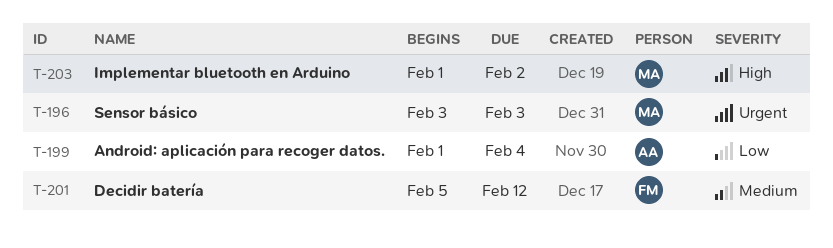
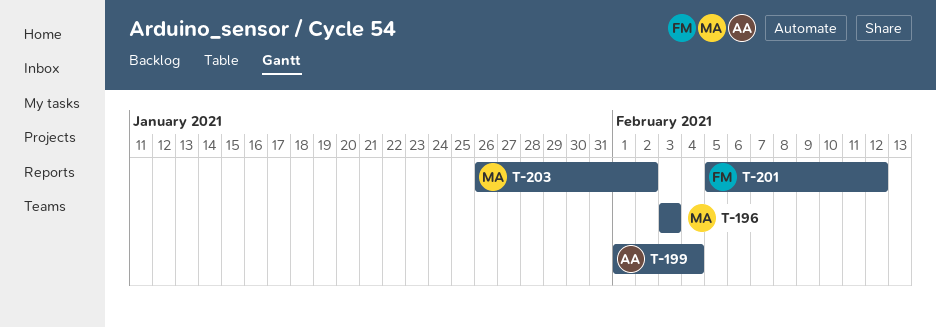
T-203, start: Feb 1 -> Jan 26

